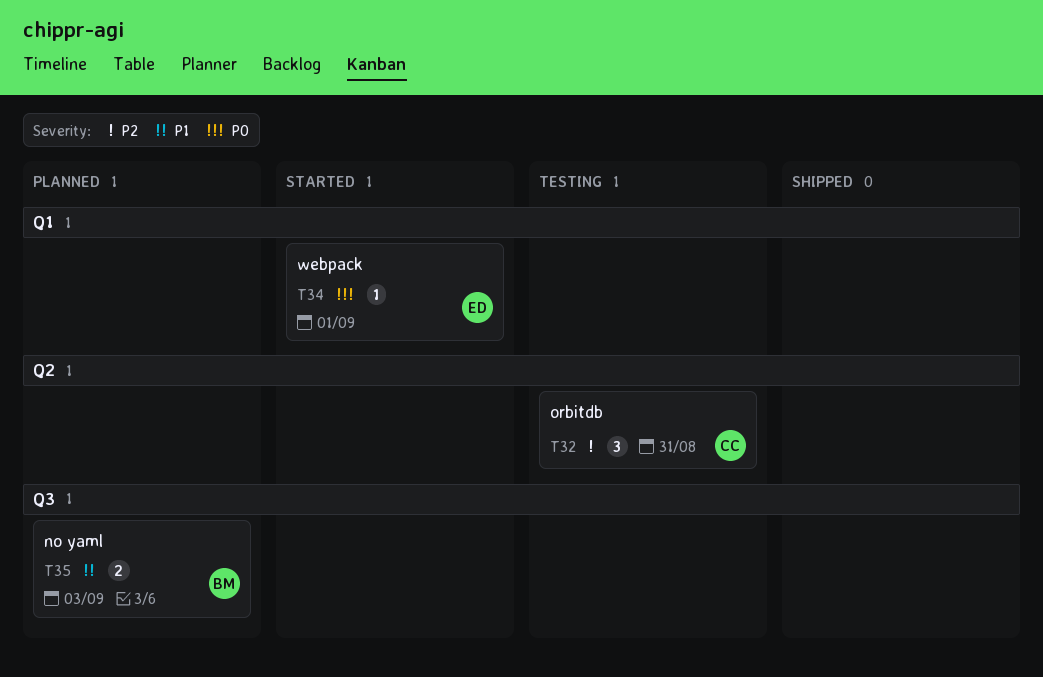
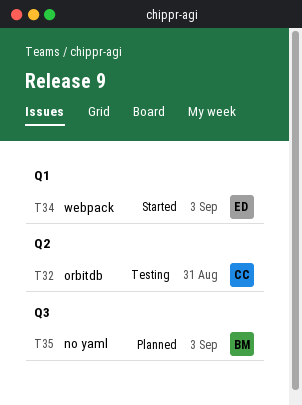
T34, due: Sep 1 -> Sep 3

